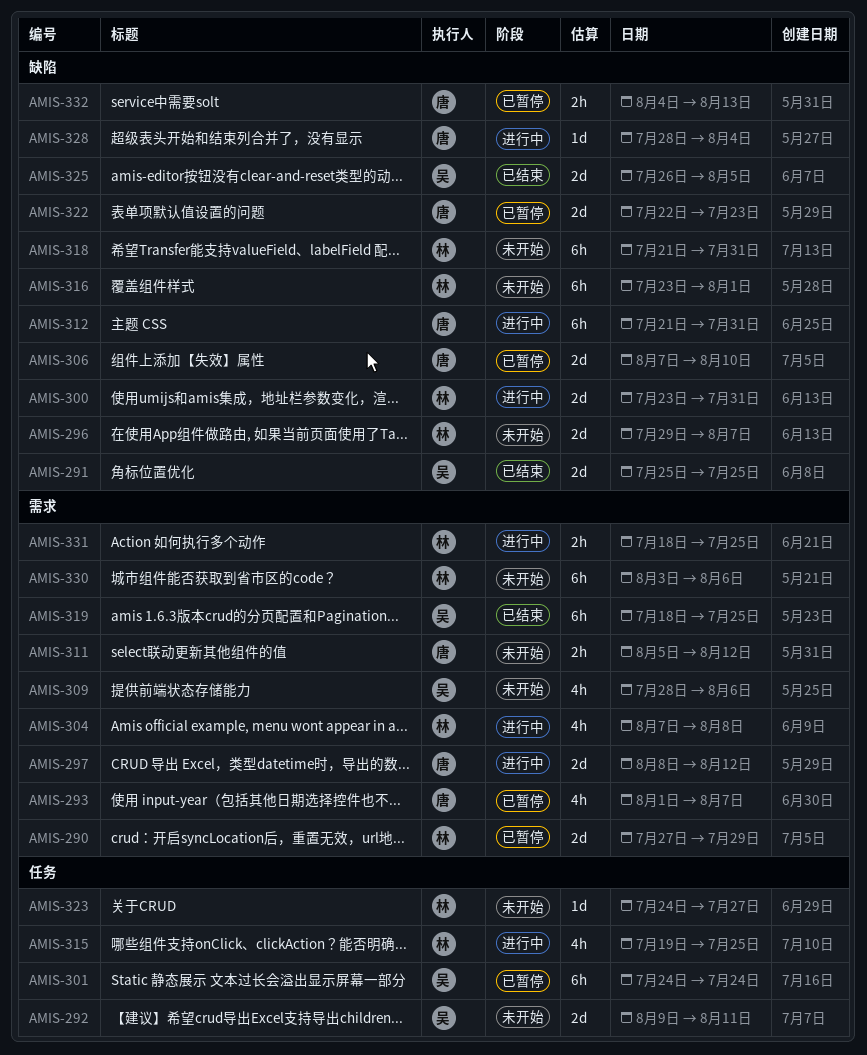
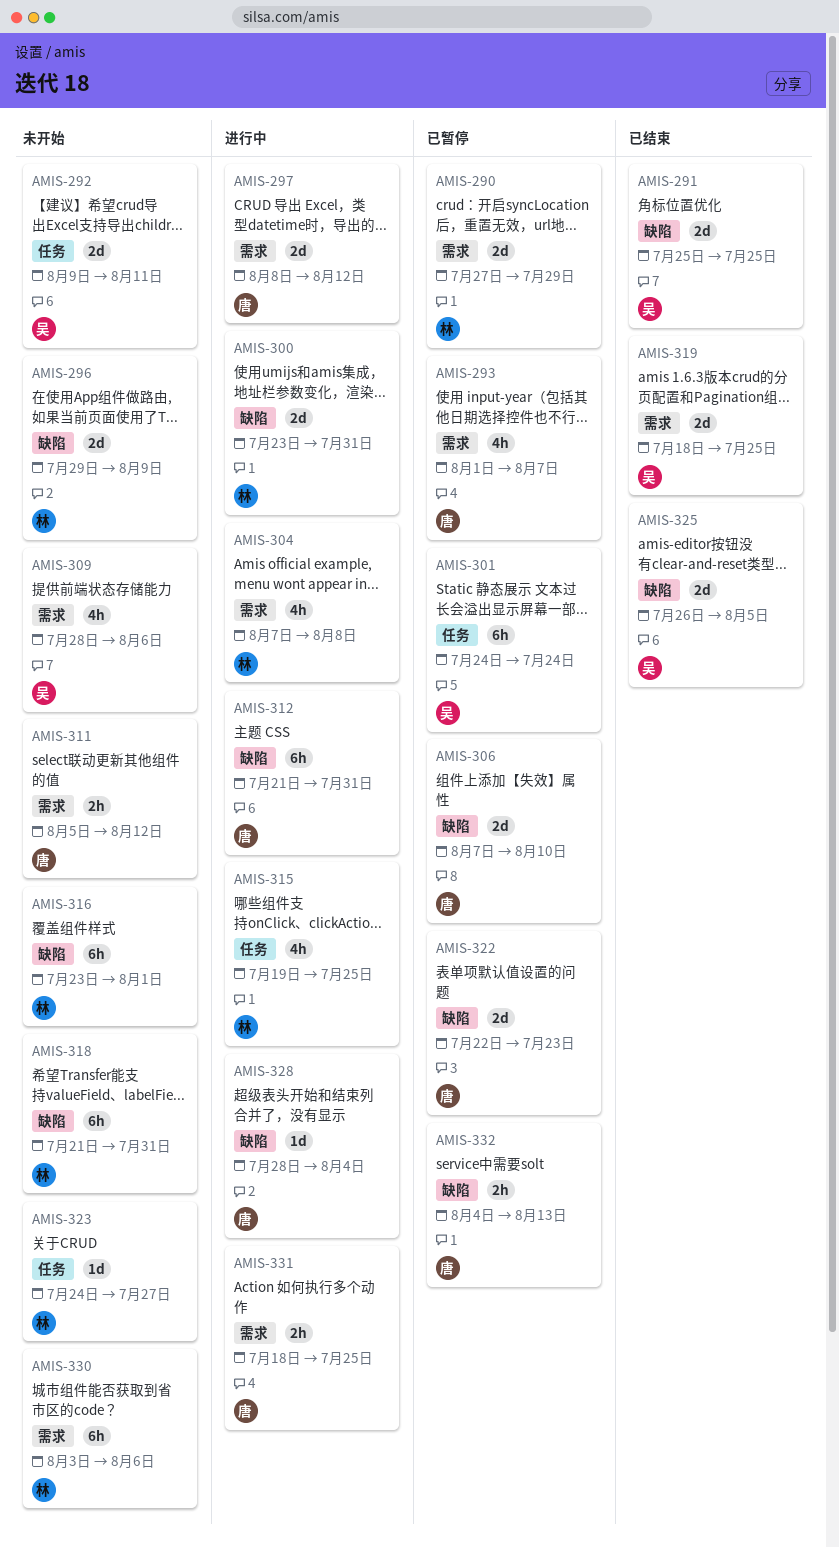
AMIS-296, due: Aug 7 -> Aug 9
AMIS-319, estimate: 6h -> 2d
AMIS-331, owner: 林 -> 唐

